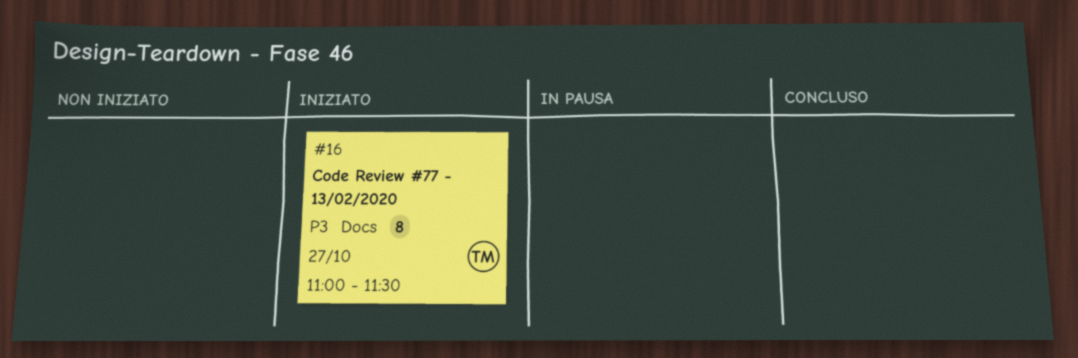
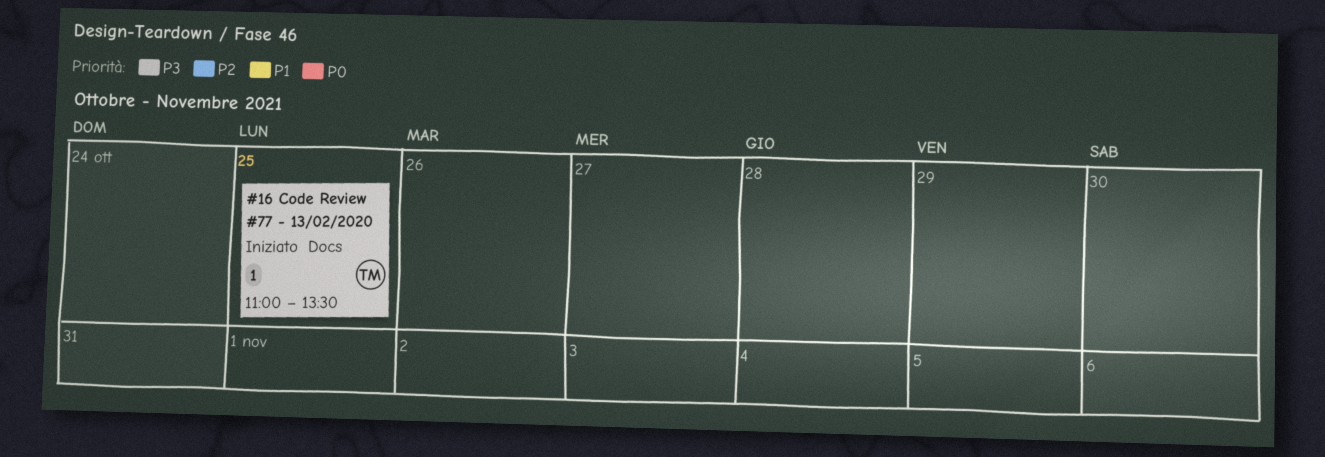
#16, estimate: 8 -> 1
#16, day: Oct 27 -> Oct 25
#16, ends: 11:30 -> 13:30

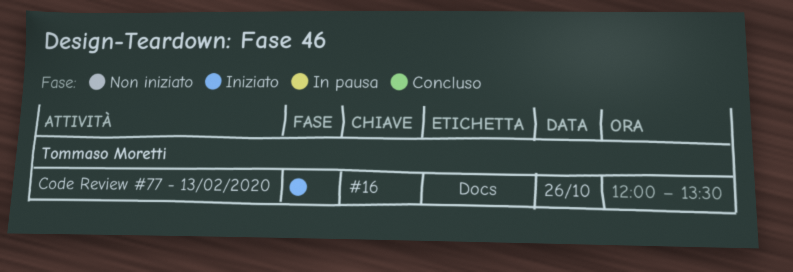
#16, day: Oct 25 -> Oct 26
#16, begins: 11:00 -> 12:00

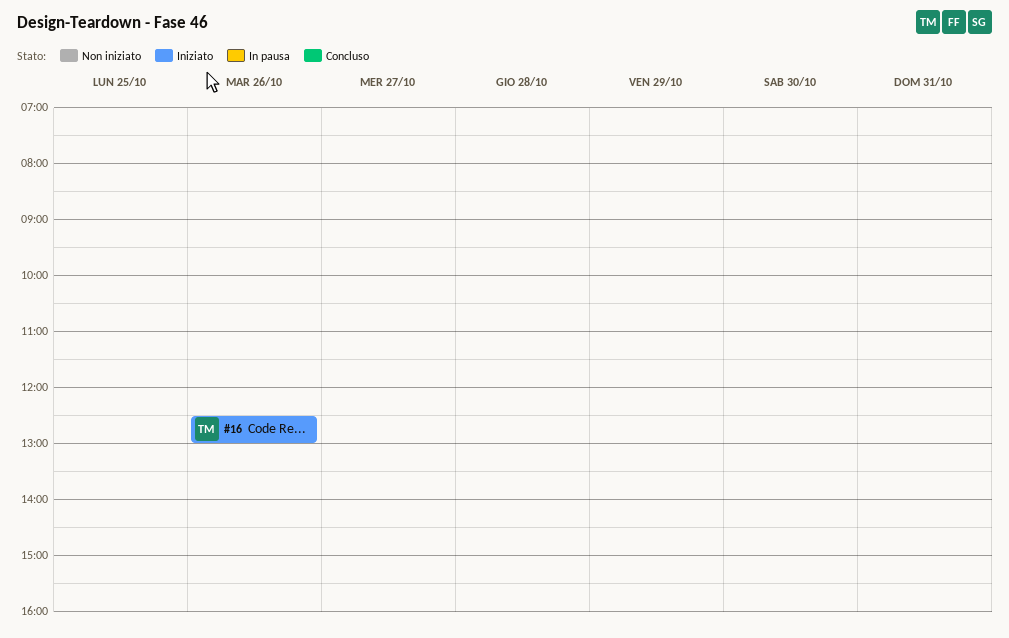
#16, begins: 12:00 -> 12:30
#16, ends: 13:30 -> 13:00

